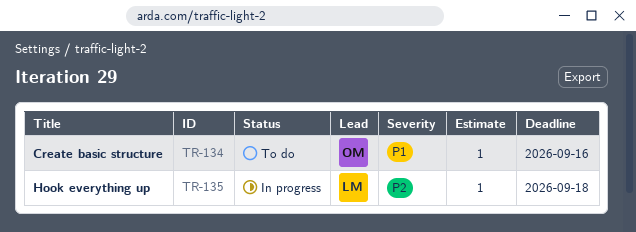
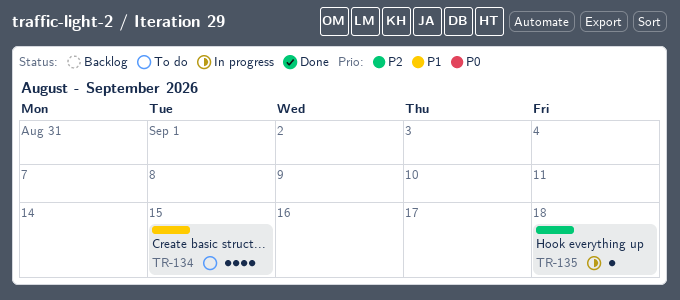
TR-134, estimate: 1 -> 4
TR-134, due: Sep 16 -> Sep 15

